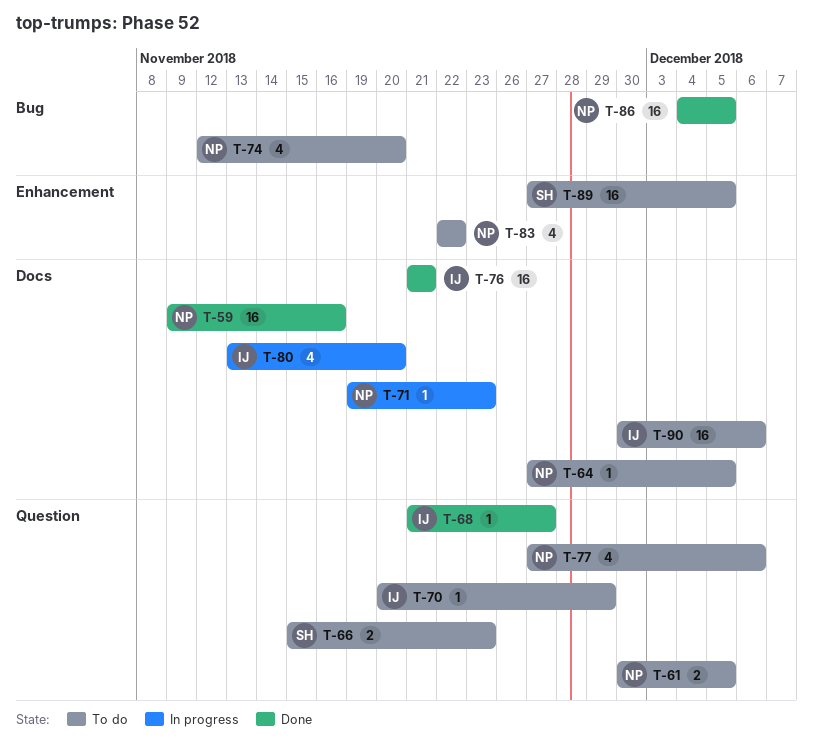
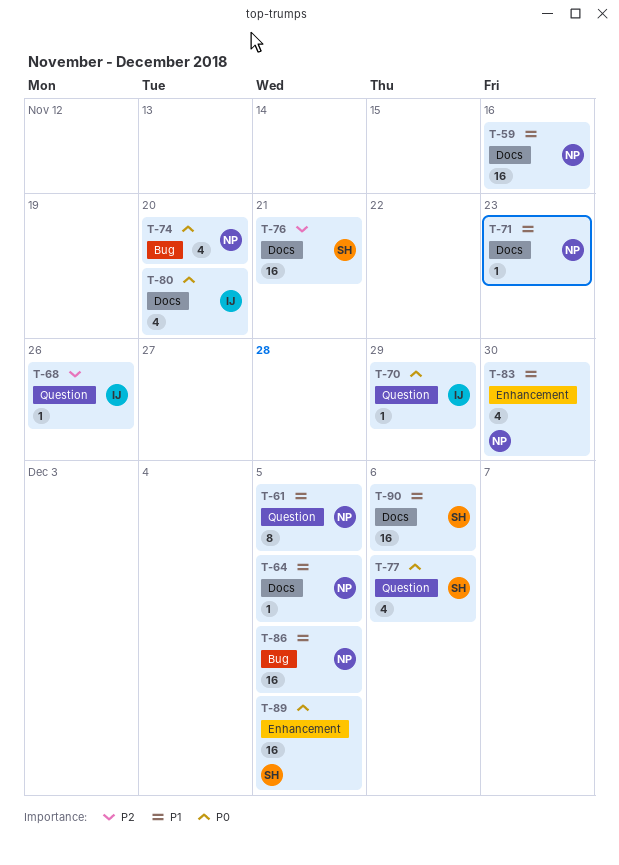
T-61, estimate: 2 -> 8
T-66: present -> none
T-68, due: Nov 27 -> Nov 26
T-76, owner: IJ -> SH
T-77, owner: NP -> SH
T-83, due: Nov 22 -> Nov 30
T-90, owner: IJ -> SH

